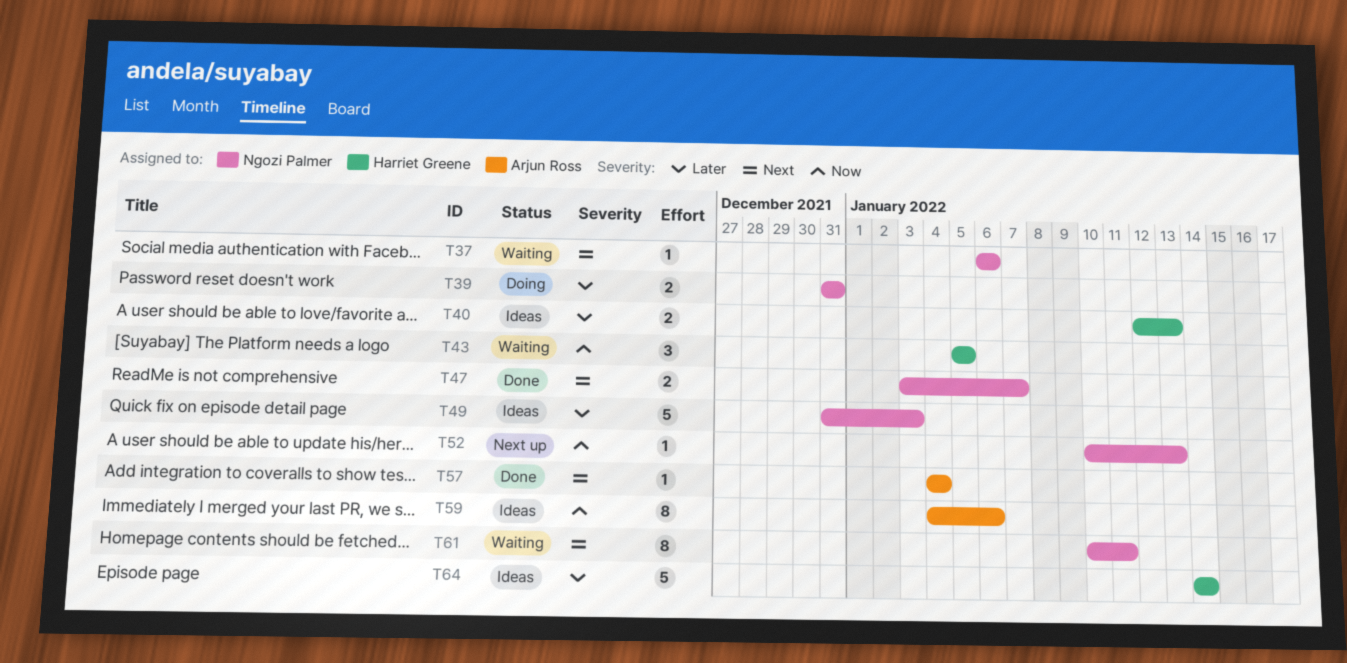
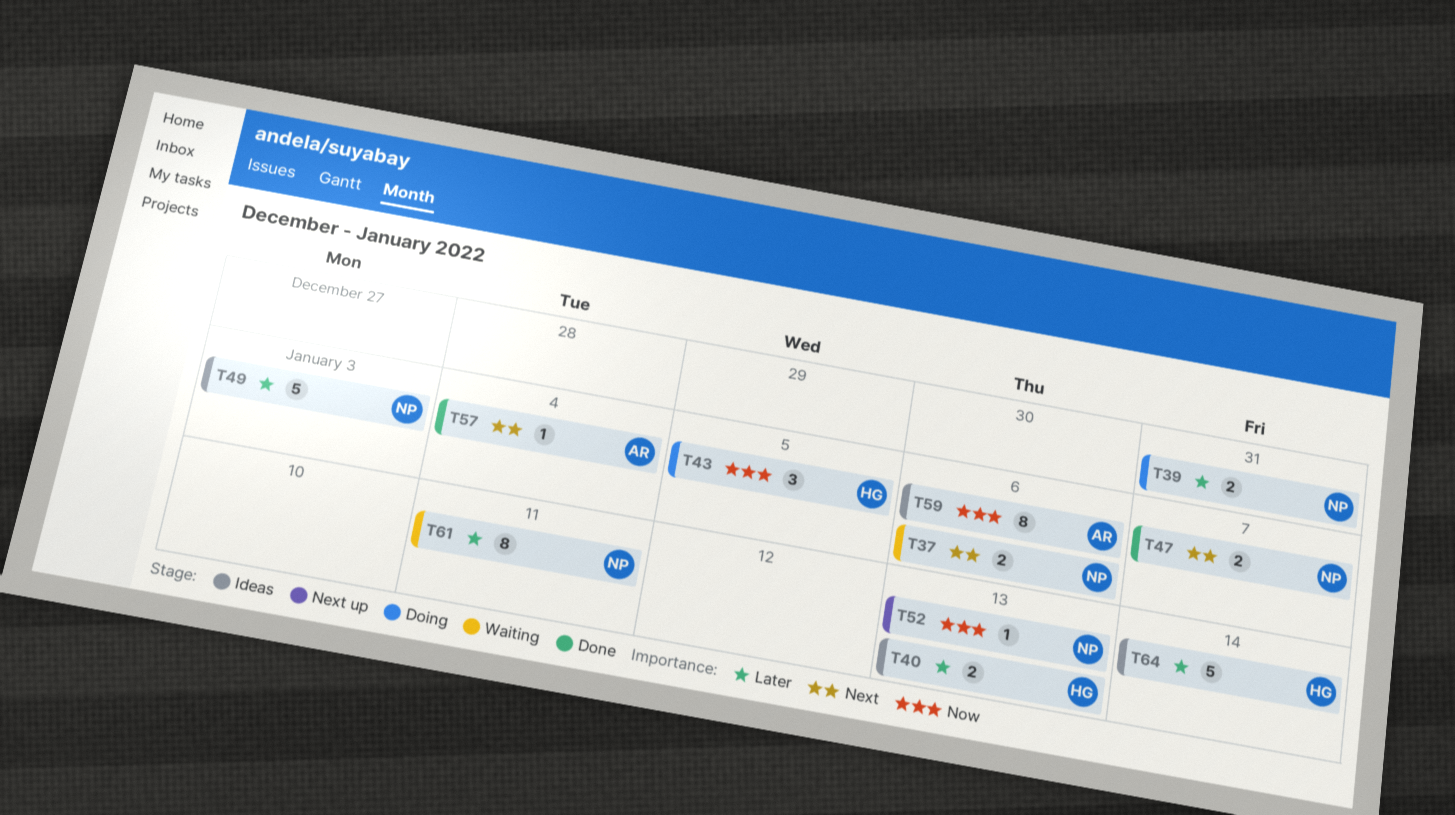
T37, estimate: 1 -> 2
T43, status: Waiting -> Doing
T61, priority: Next -> Later

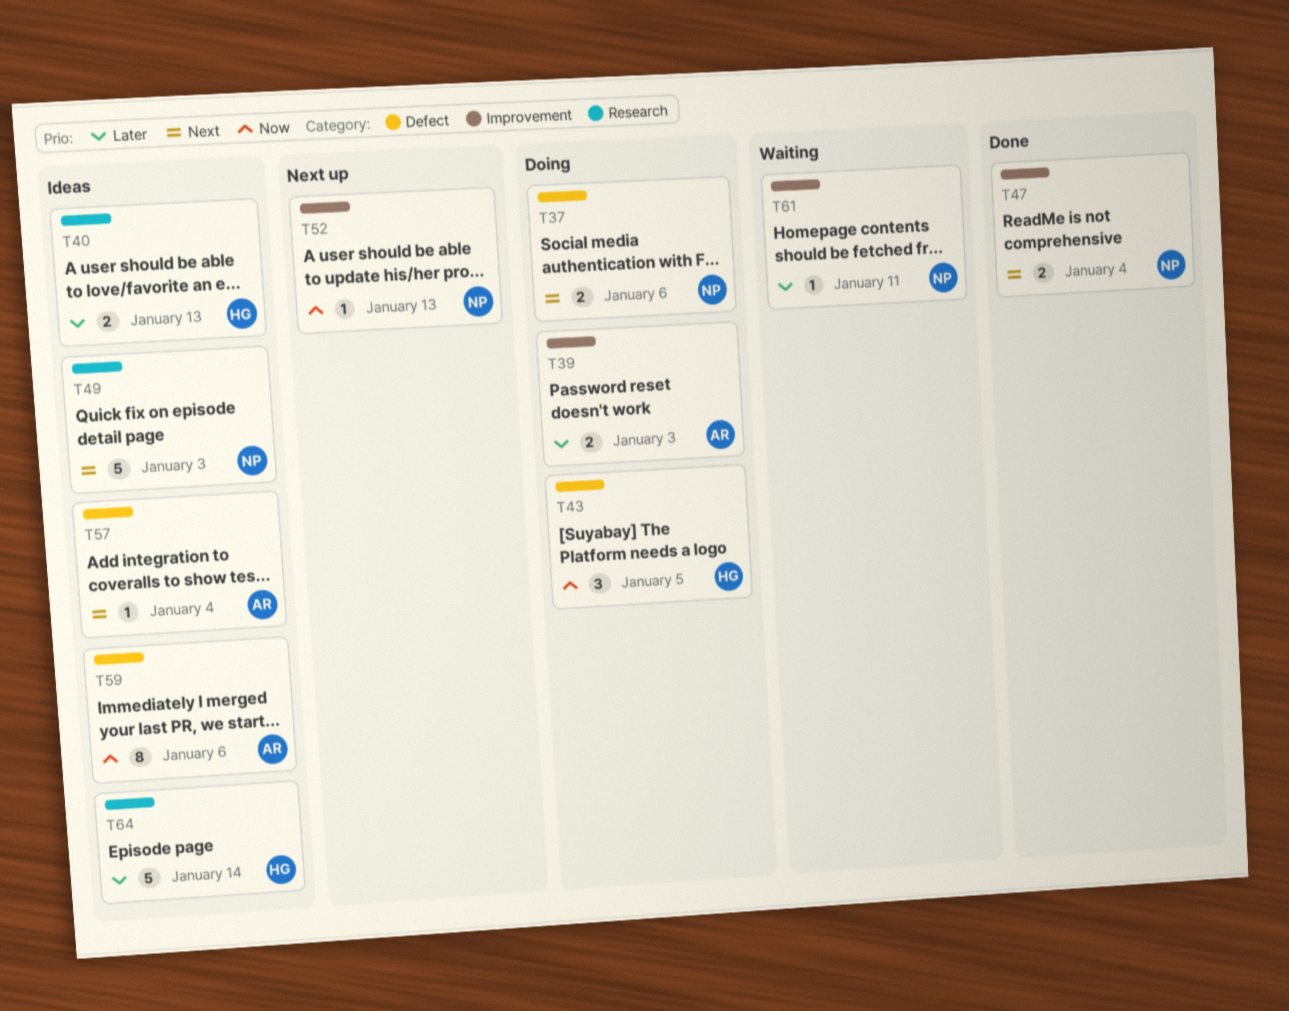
T37, status: Waiting -> Doing
T39, owner: NP -> AR
T39, due: Dec 31 -> Jan 3
T47, due: Jan 7 -> Jan 4
T49, priority: Later -> Next
T57, status: Done -> Ideas
T61, estimate: 8 -> 1

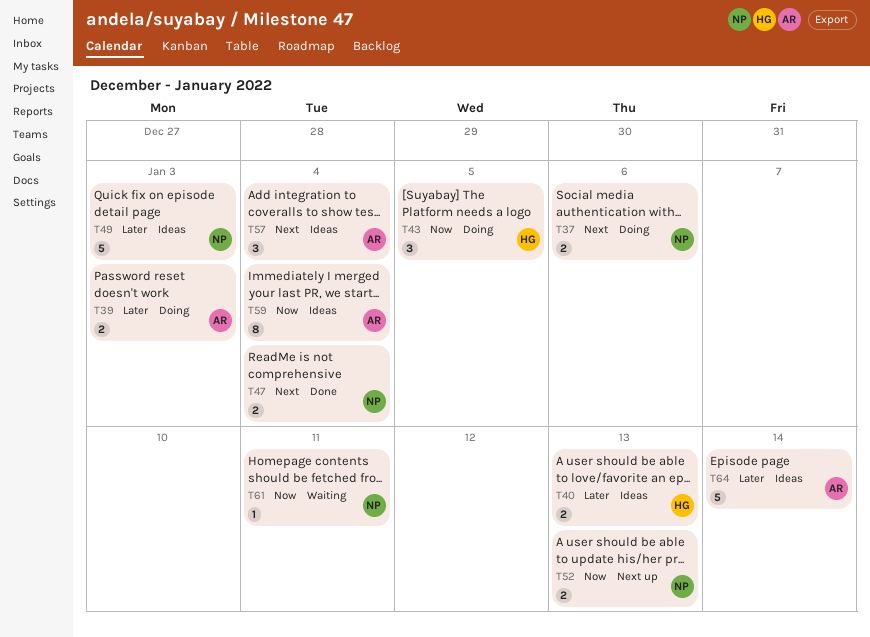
T49, priority: Next -> Later
T52, estimate: 1 -> 2
T57, estimate: 1 -> 3
T59, due: Jan 6 -> Jan 4
T61, priority: Later -> Now
T64, owner: HG -> AR

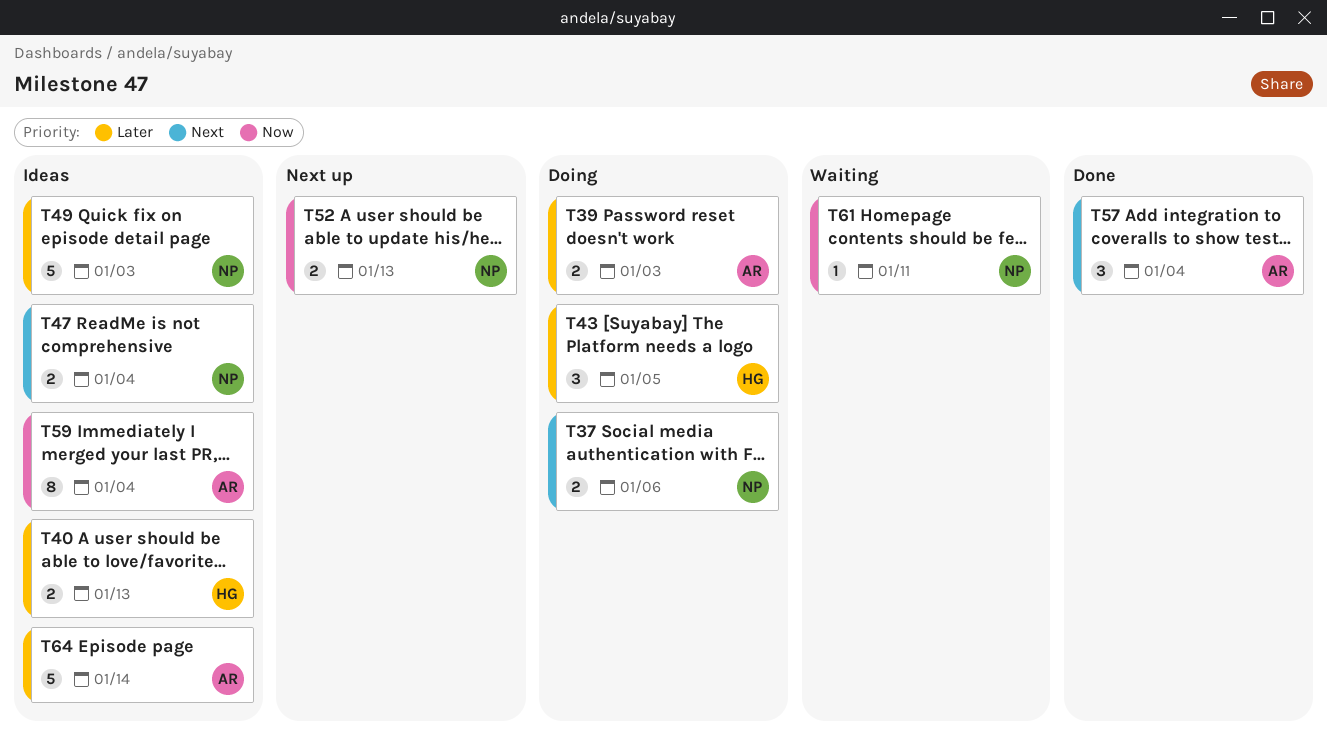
T43, priority: Now -> Later
T47, status: Done -> Ideas
T57, status: Ideas -> Done

